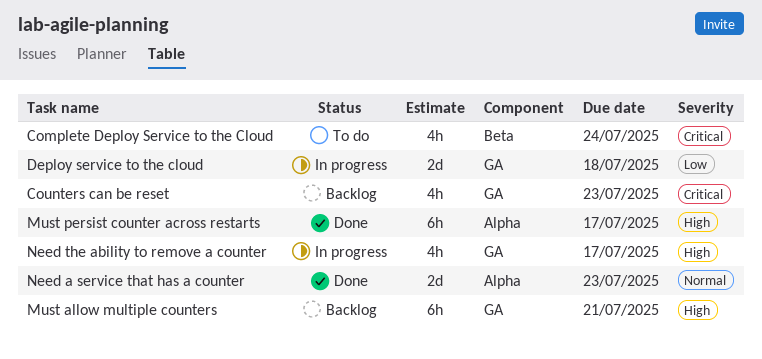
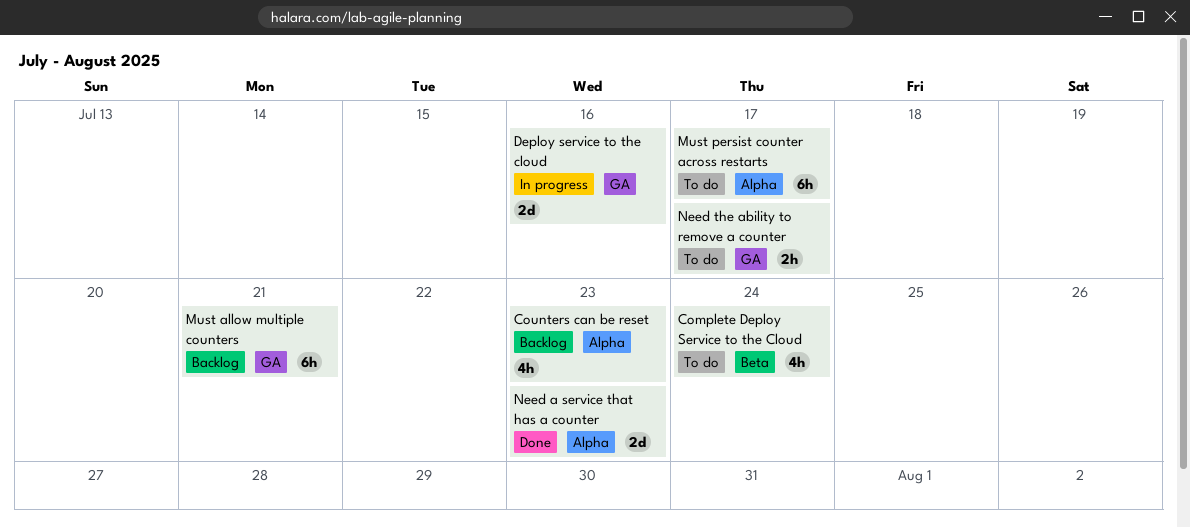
Counters can be reset, label: GA -> Alpha
Deploy service to the cloud, due: Jul 18 -> Jul 16
Must persist counter across restarts, status: Done -> To do
Need the ability to remove a counter, status: In progress -> To do
Need the ability to remove a counter, estimate: 4h -> 2h

